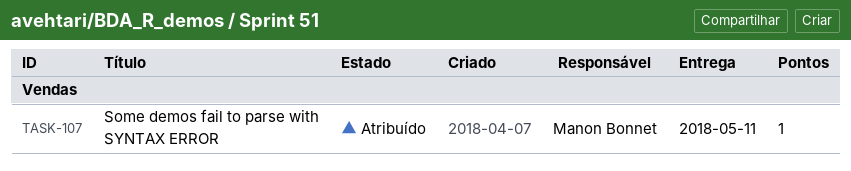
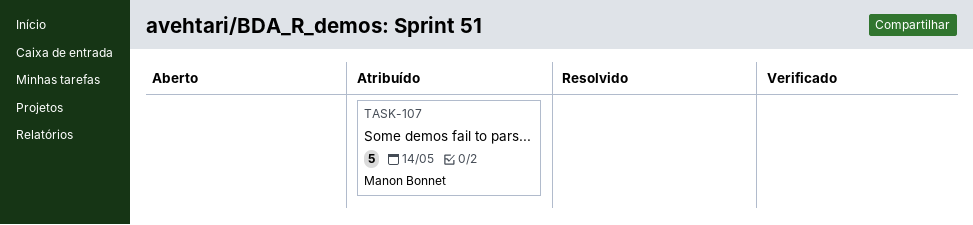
TASK-107, estimate: 1 -> 5
TASK-107, due: May 11 -> May 14

